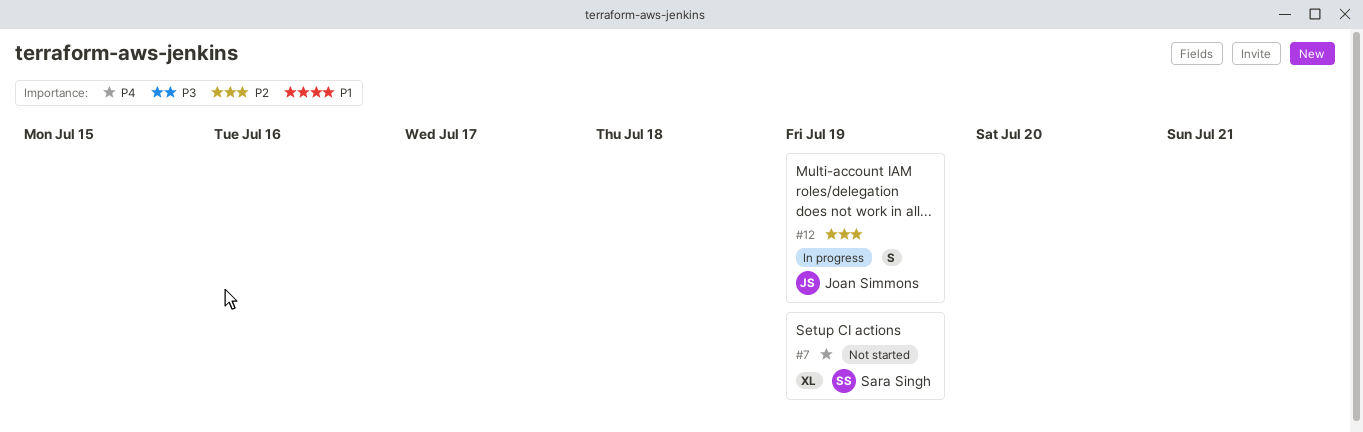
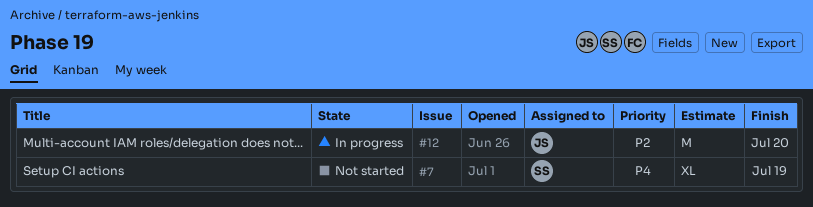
#12, estimate: S -> M
#12, due: Jul 19 -> Jul 20

